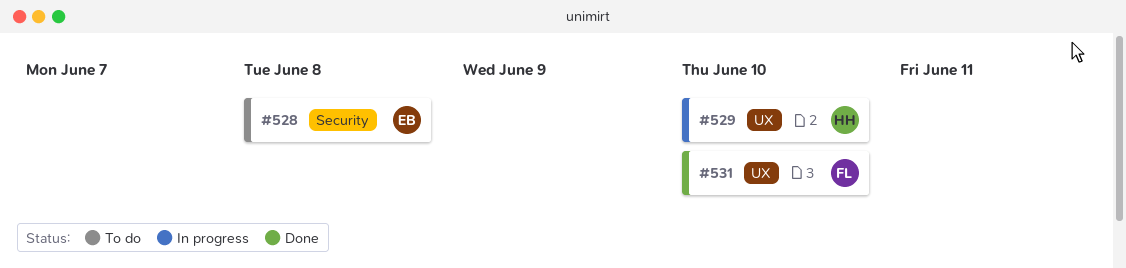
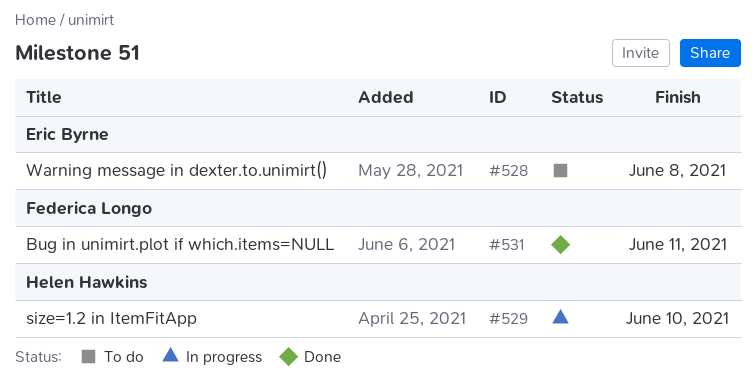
#531, due: Jun 10 -> Jun 11

